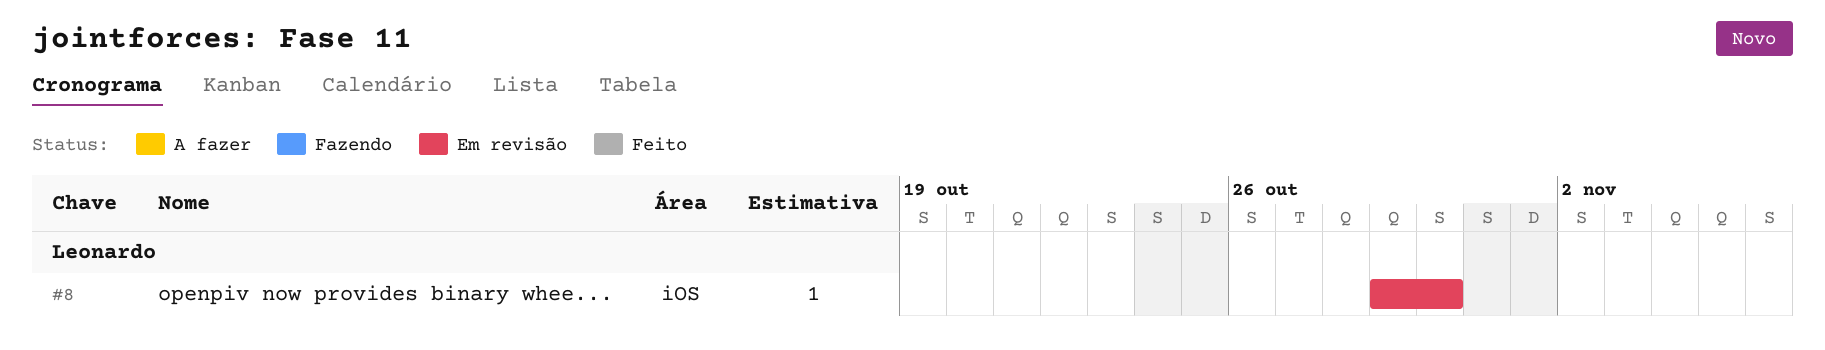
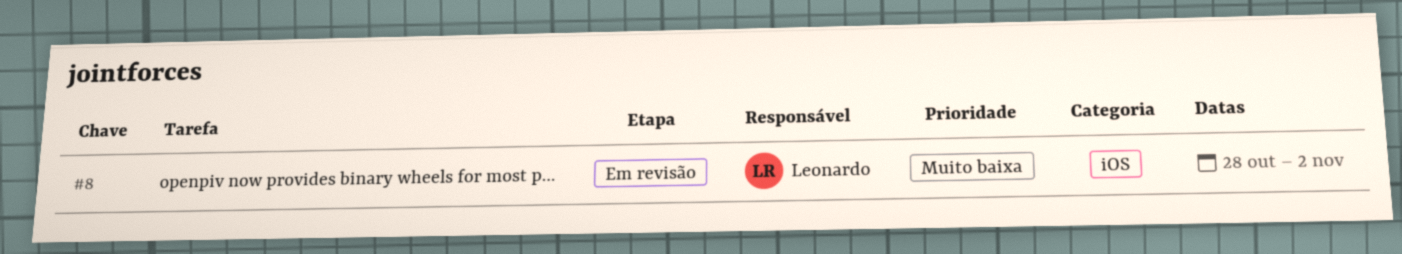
#8, start: Oct 29 -> Oct 28
#8, due: Oct 30 -> Nov 2

